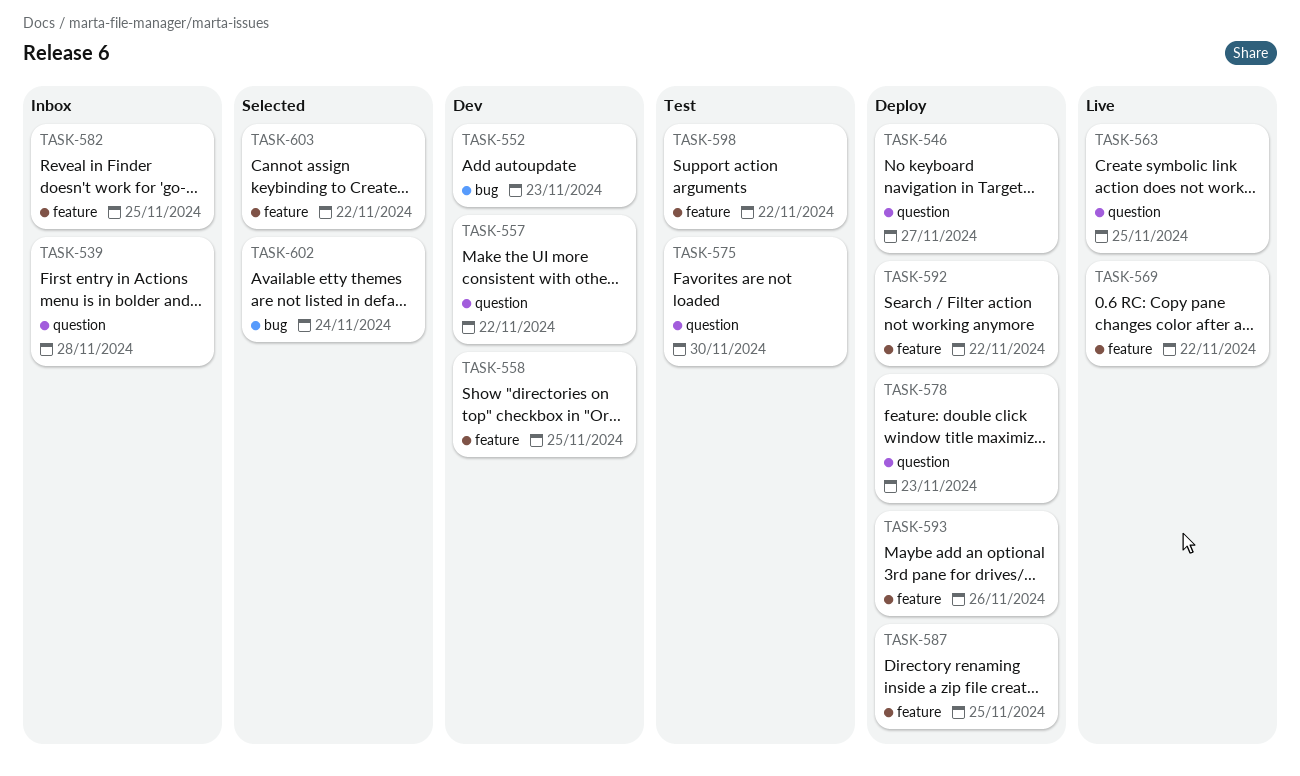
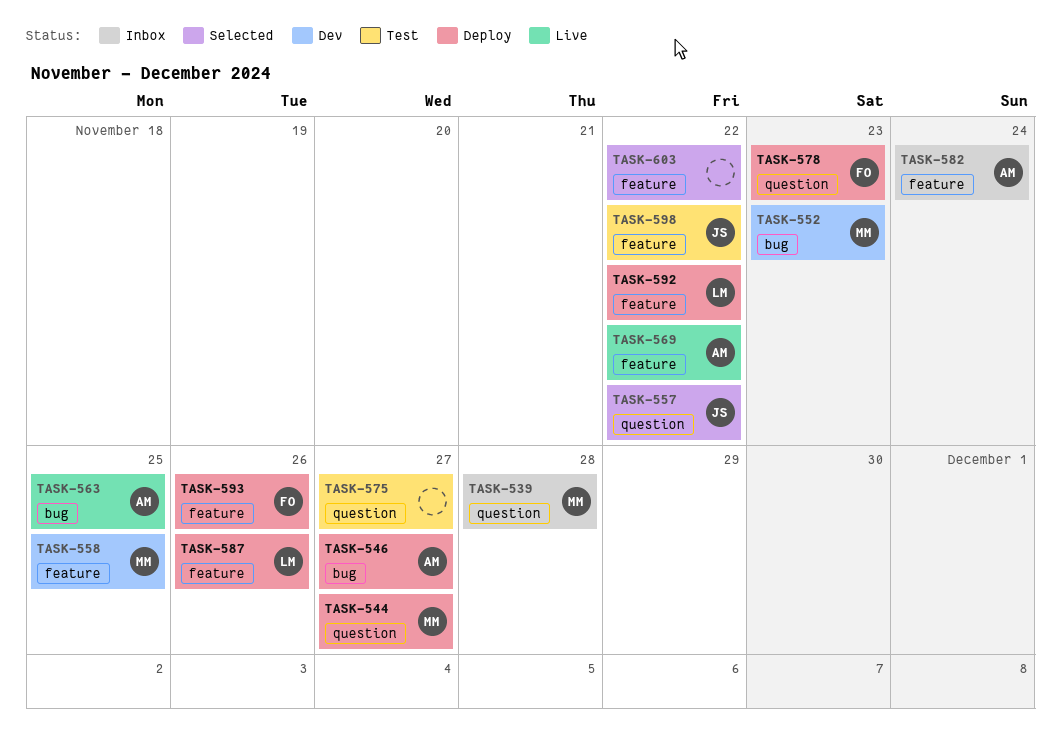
TASK-544: none -> present
TASK-546, label: question -> bug
TASK-557, status: Dev -> Selected
TASK-563, label: question -> bug
TASK-575, due: Nov 30 -> Nov 27
TASK-582, due: Nov 25 -> Nov 24
TASK-587, due: Nov 25 -> Nov 26
TASK-602: present -> none

